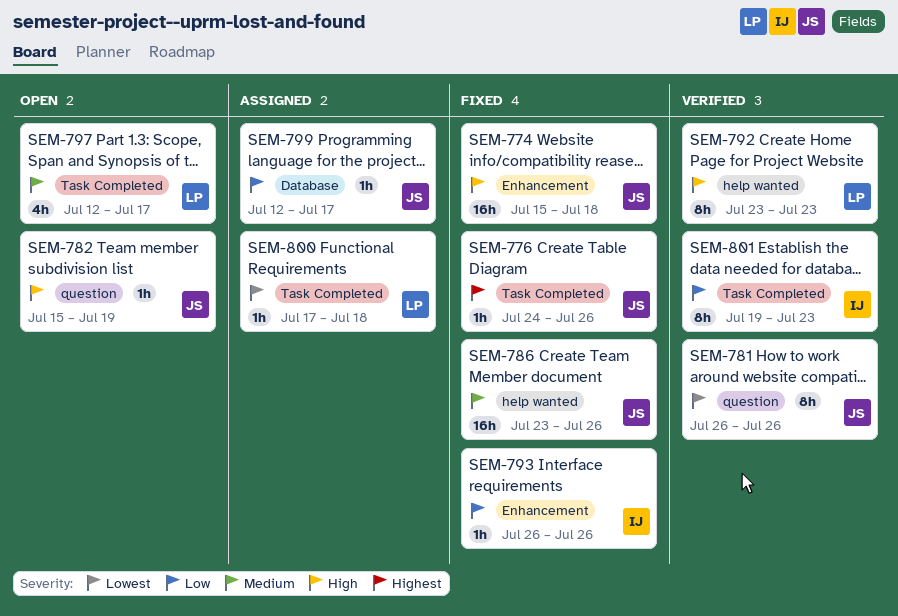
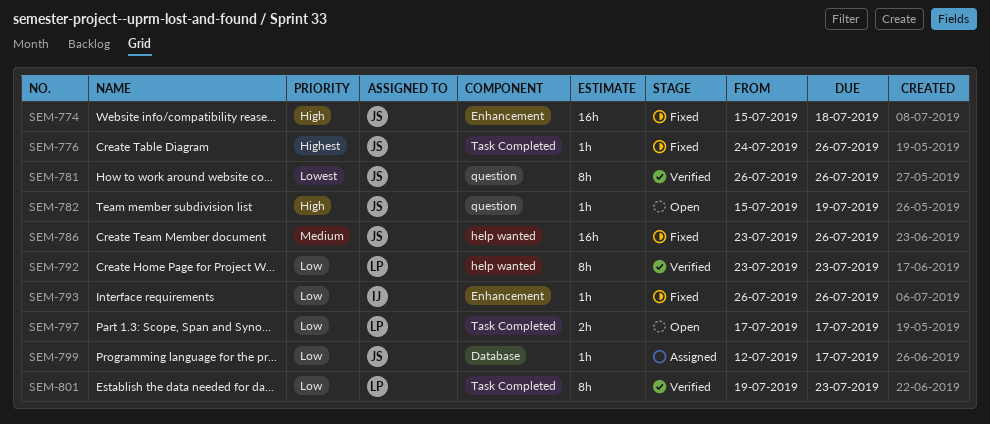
SEM-792, priority: High -> Low
SEM-797, priority: Medium -> Low
SEM-797, estimate: 4h -> 2h
SEM-797, start: Jul 12 -> Jul 17
SEM-800: present -> none
SEM-801, owner: IJ -> LP

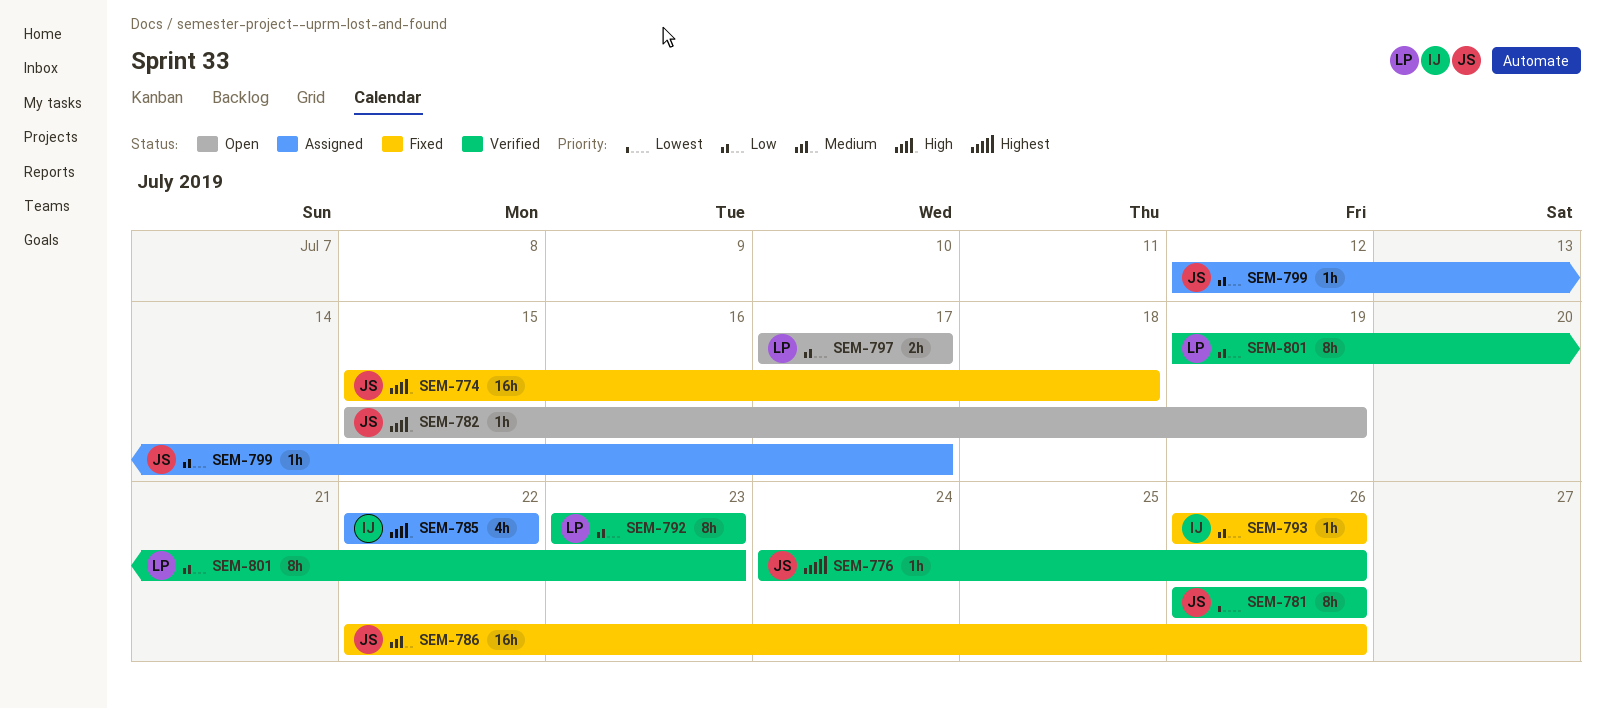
SEM-776, status: Fixed -> Verified
SEM-785: none -> present
SEM-786, start: Jul 23 -> Jul 22

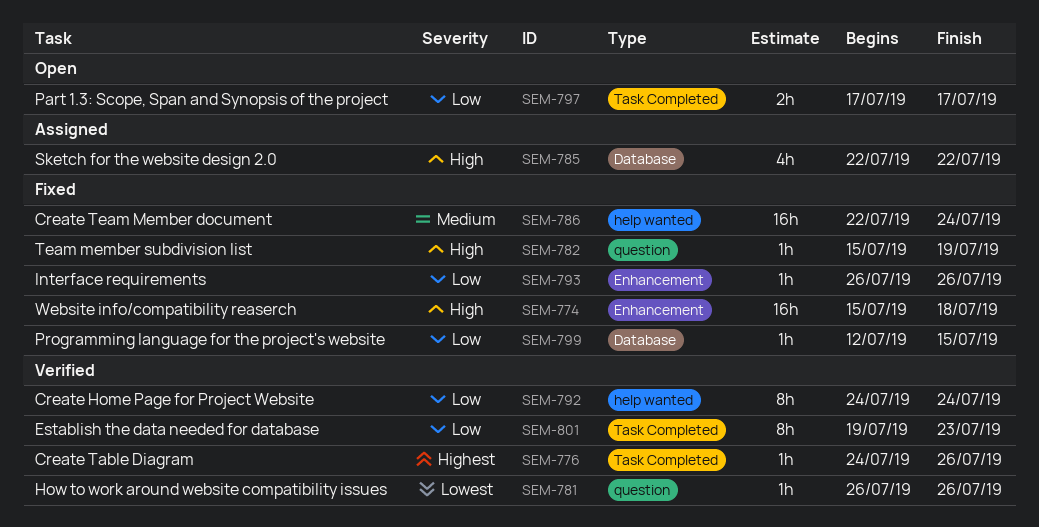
SEM-781, estimate: 8h -> 1h
SEM-782, status: Open -> Fixed
SEM-786, due: Jul 26 -> Jul 24
SEM-792, start: Jul 23 -> Jul 24
SEM-792, due: Jul 23 -> Jul 24
SEM-799, status: Assigned -> Fixed
SEM-799, due: Jul 17 -> Jul 15

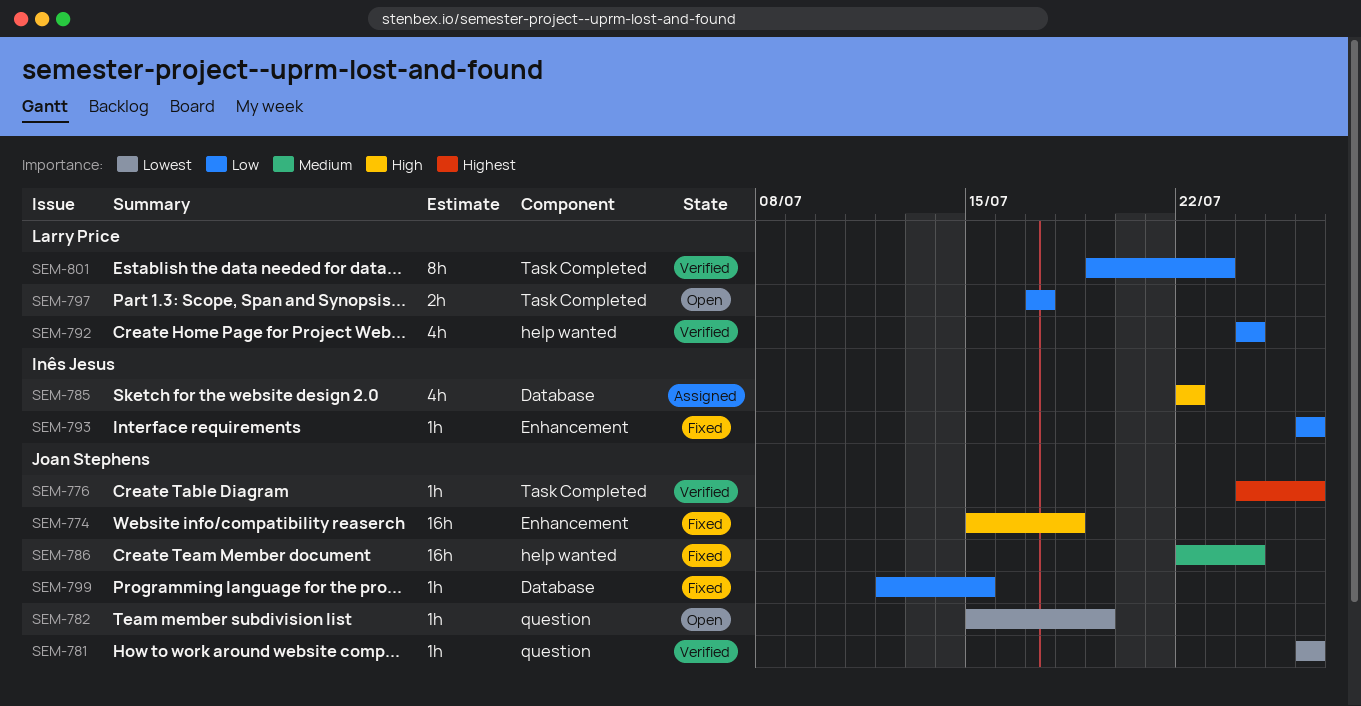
SEM-782, status: Fixed -> Open
SEM-782, priority: High -> Lowest
SEM-792, estimate: 8h -> 4h

